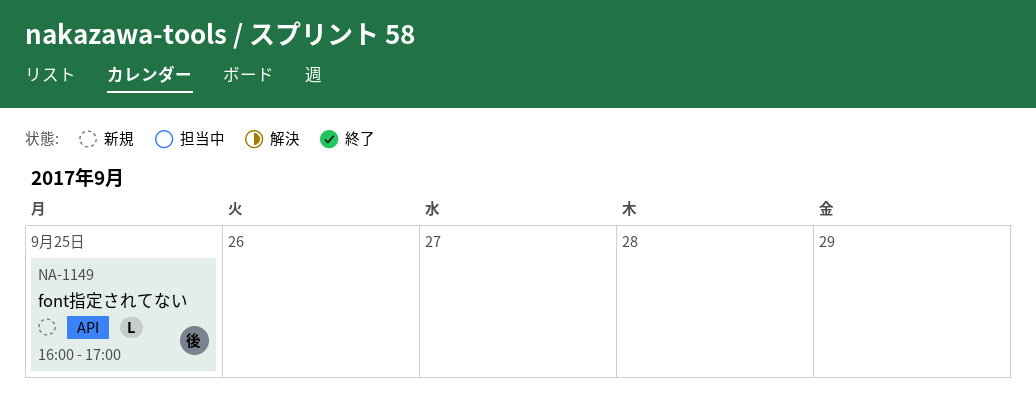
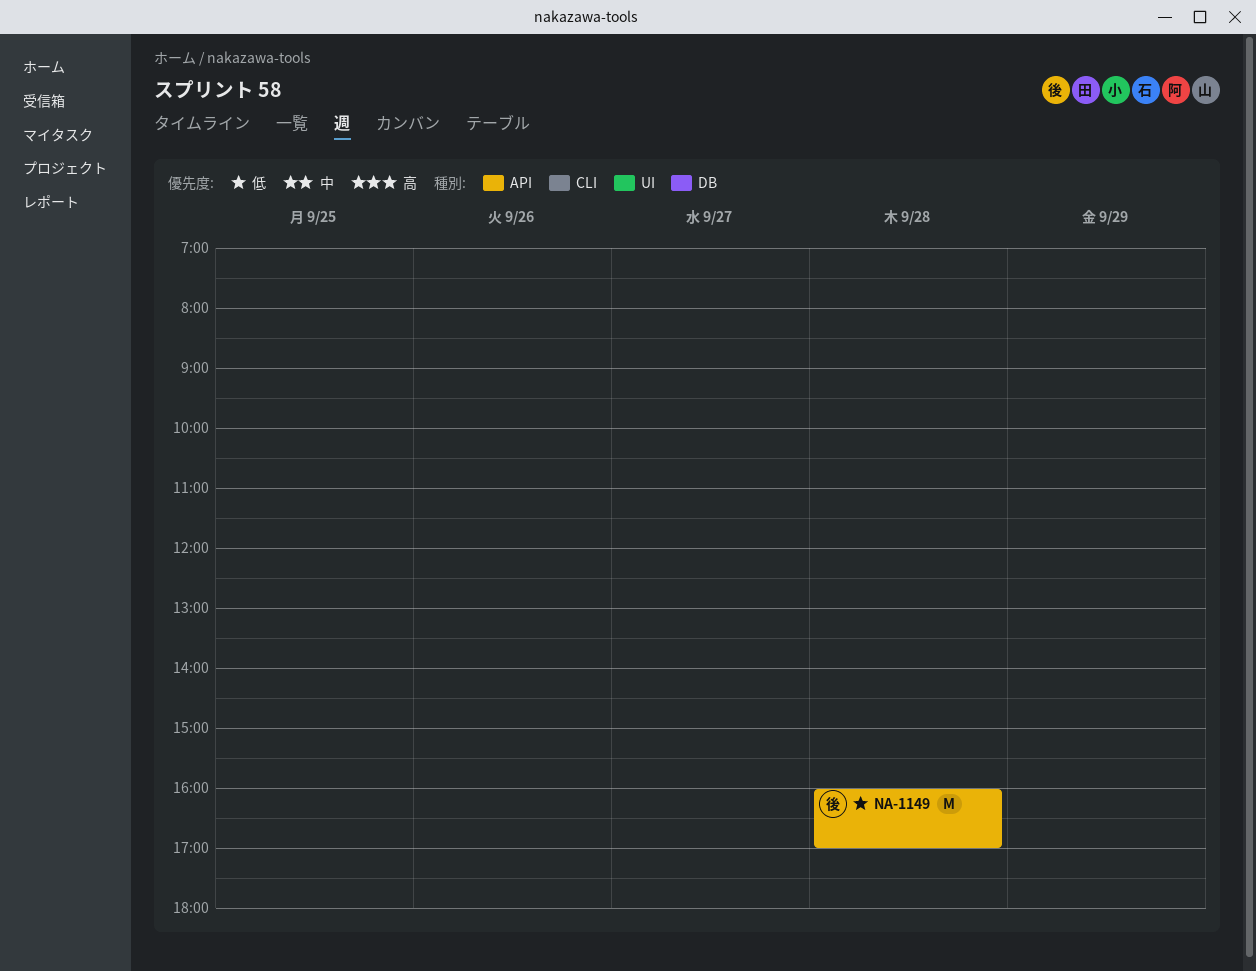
NA-1149, estimate: L -> M
NA-1149, day: Sep 25 -> Sep 28

